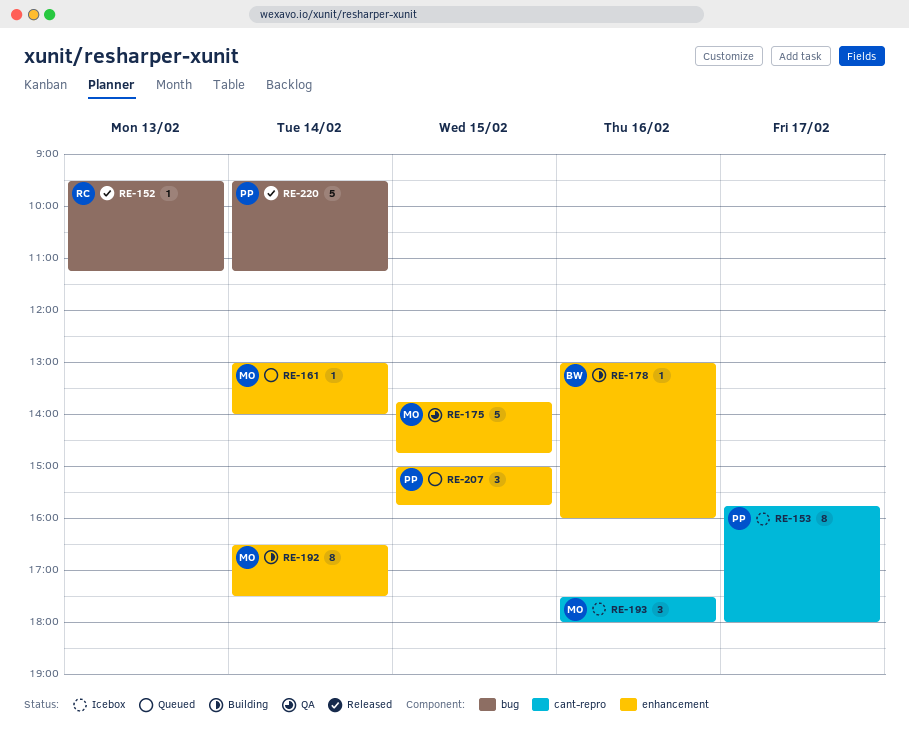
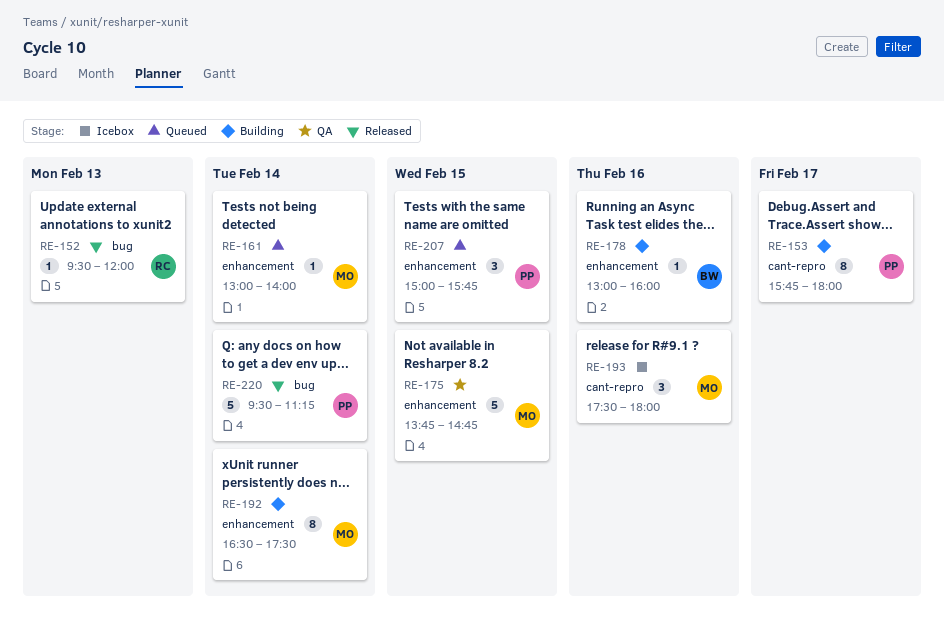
RE-152, ends: 11:15 -> 12:00
RE-153, status: Icebox -> Building

